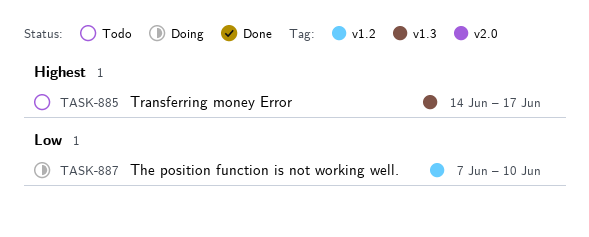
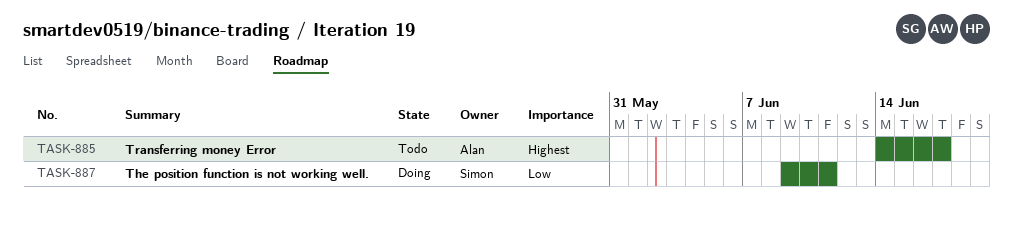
TASK-887, start: Jun 7 -> Jun 9
TASK-887, due: Jun 10 -> Jun 11

